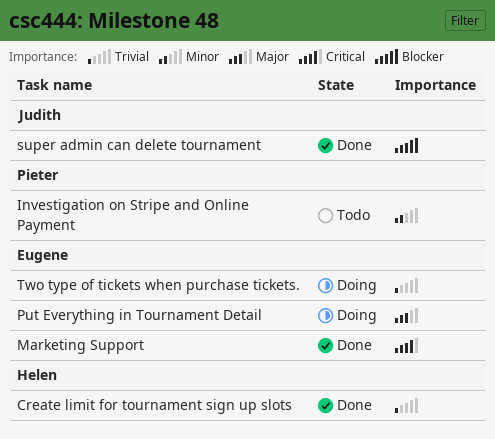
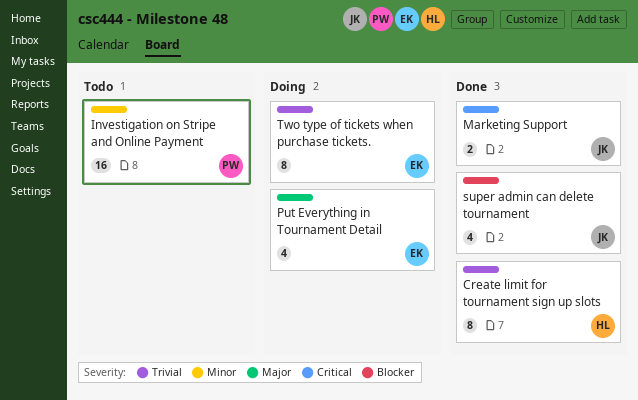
Marketing Support, owner: Eugene -> Judith

